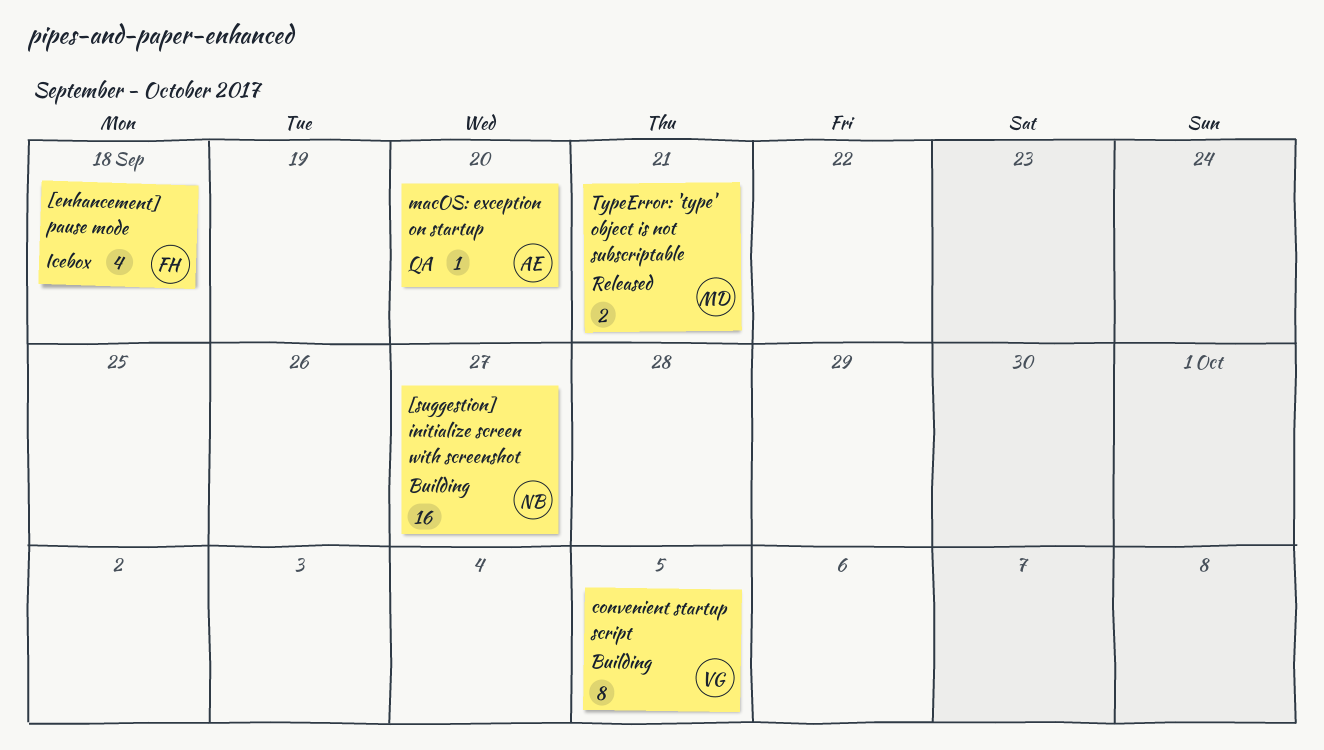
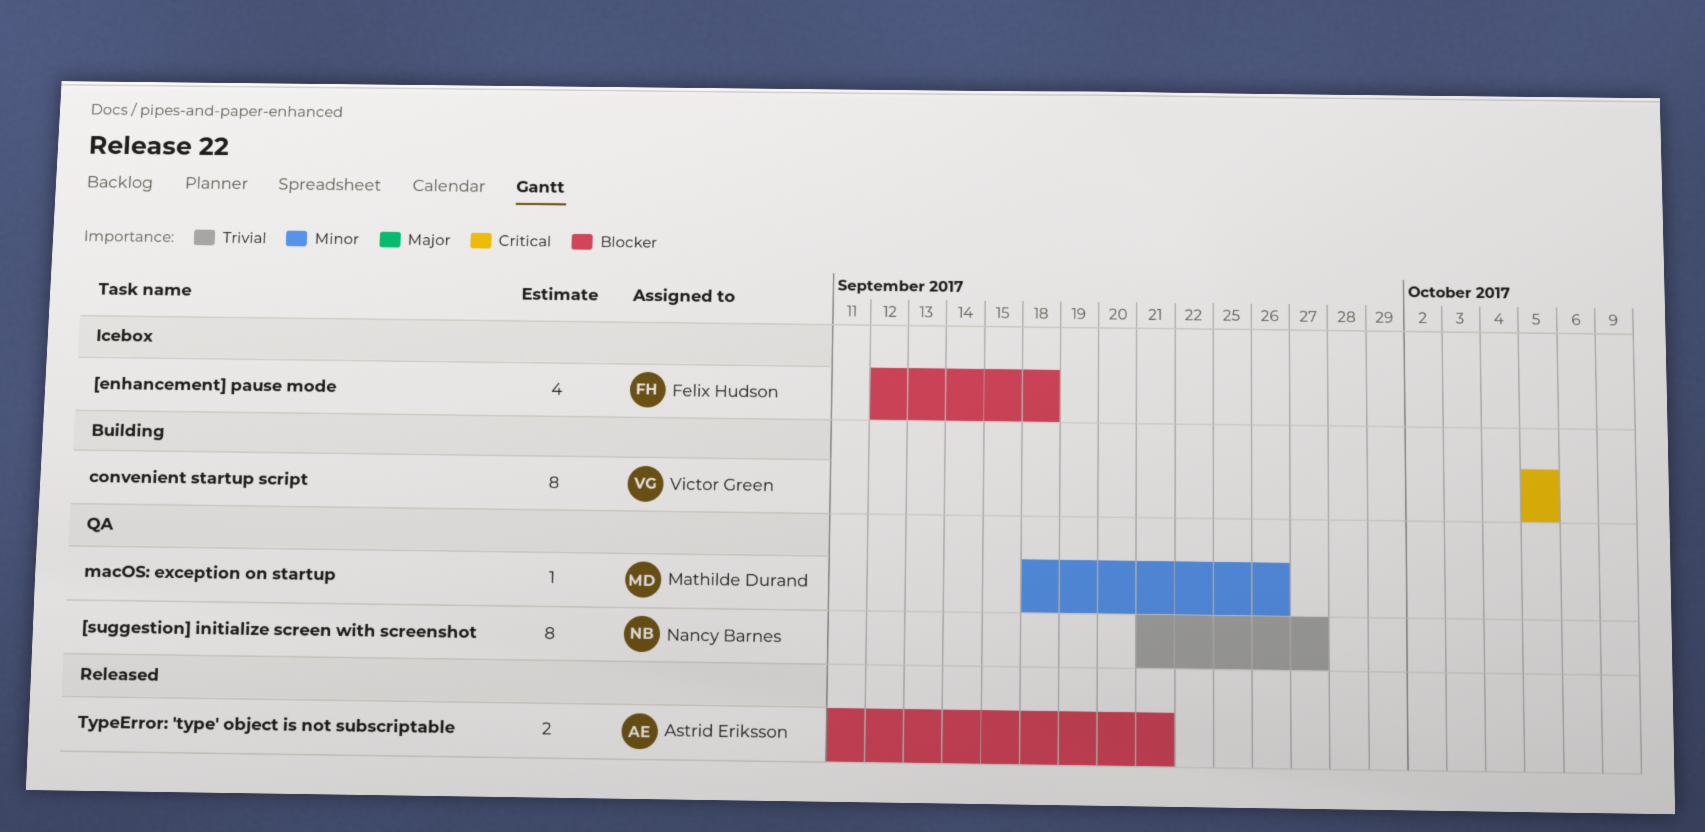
[suggestion] initialize screen with screenshot, status: Building -> QA
[suggestion] initialize screen with screenshot, estimate: 16 -> 8
macOS: exception on startup, owner: Astrid Eriksson -> Mathilde Durand
macOS: exception on startup, due: Sep 20 -> Sep 26
TypeError: 'type' object is not subscriptable, owner: Mathilde Durand -> Astrid Eriksson

